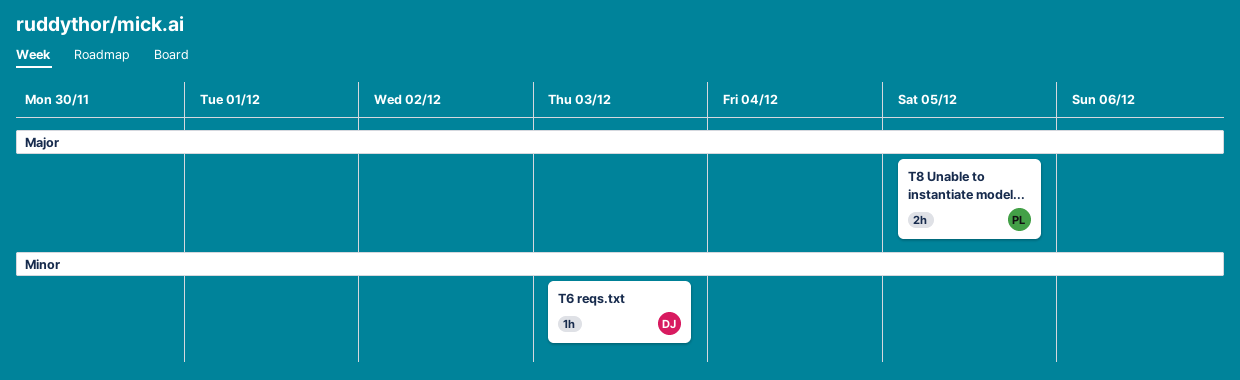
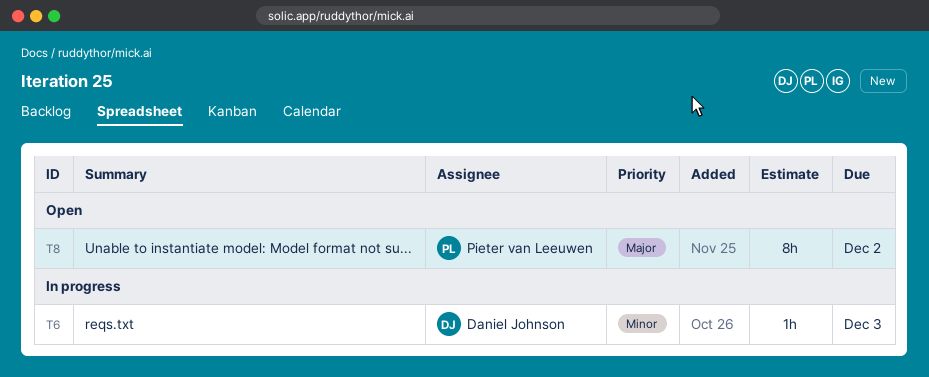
T8, estimate: 2h -> 8h
T8, due: Dec 5 -> Dec 2

